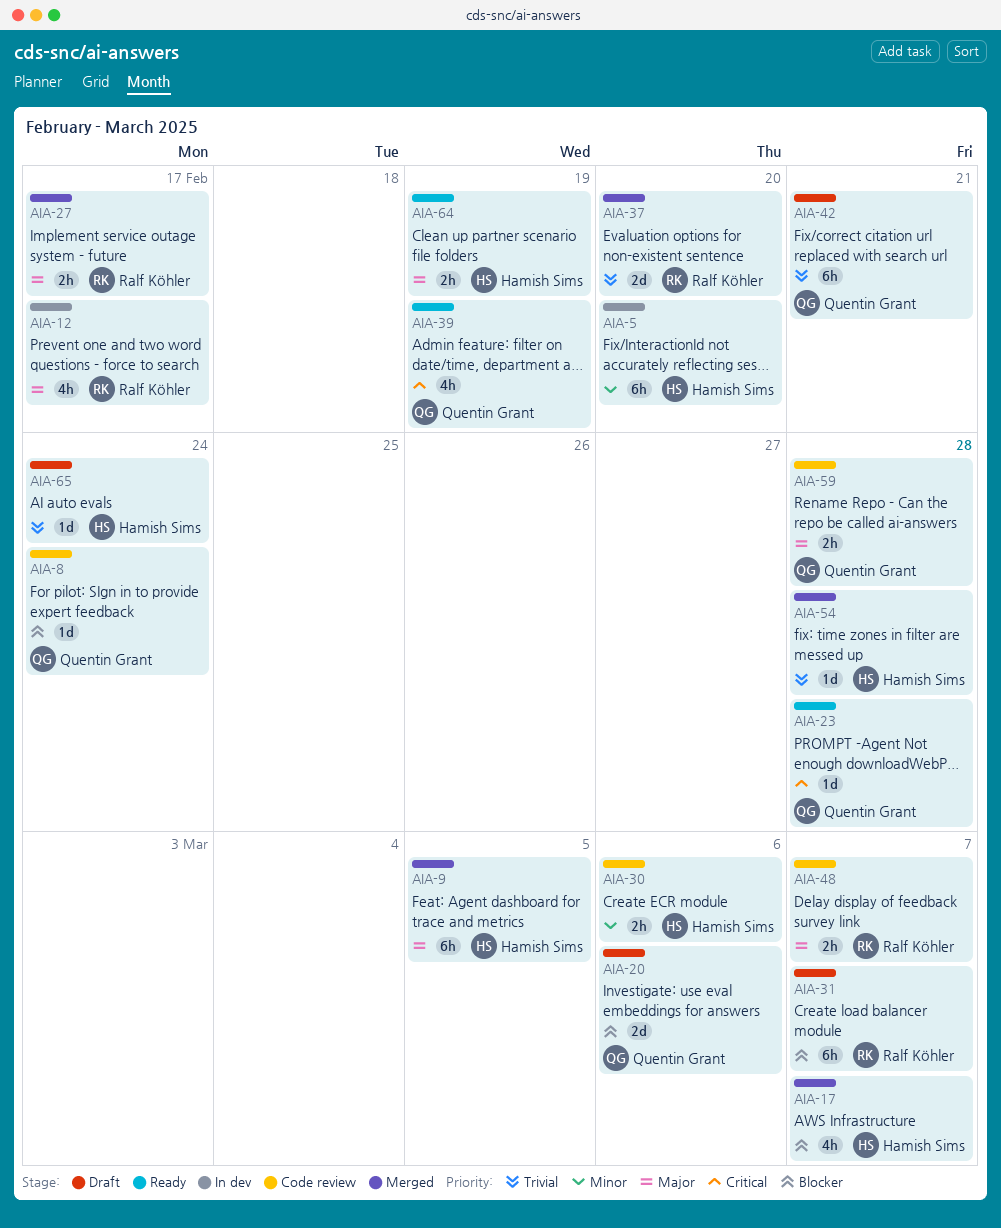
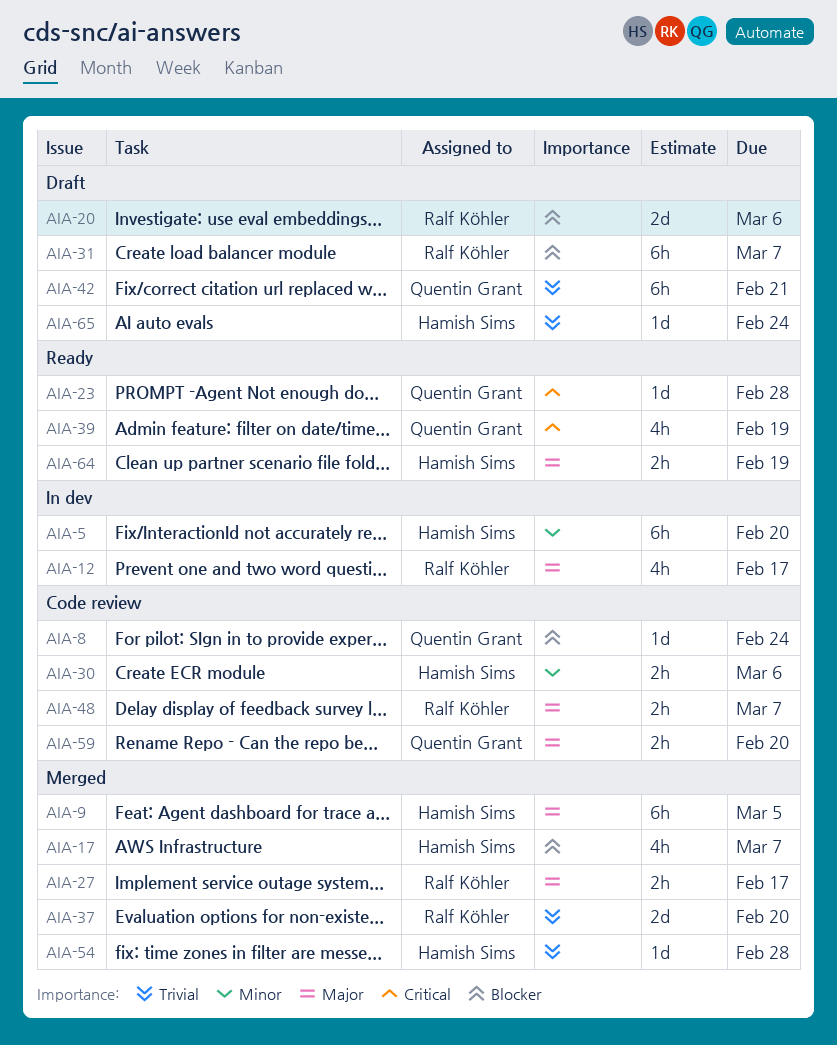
AIA-20, owner: Quentin Grant -> Ralf Köhler
AIA-59, due: Feb 28 -> Feb 20

